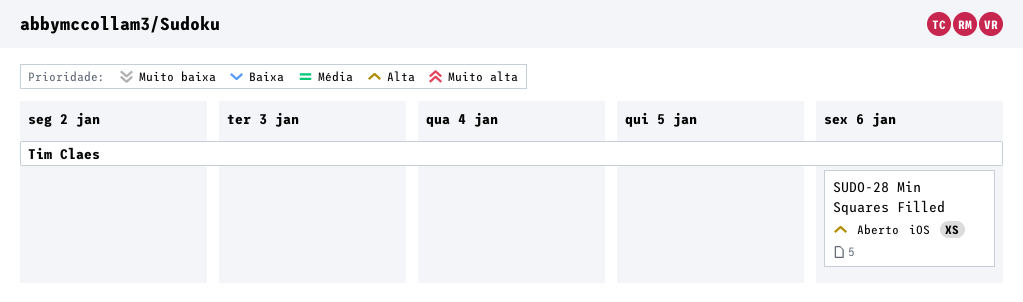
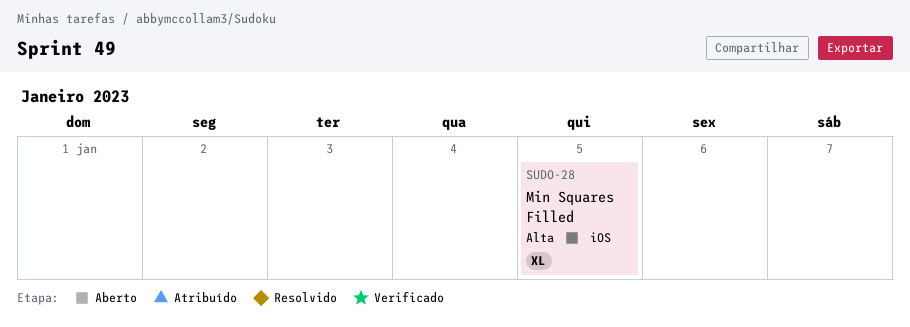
SUDO-28, estimate: XS -> XL
SUDO-28, due: Jan 6 -> Jan 5

